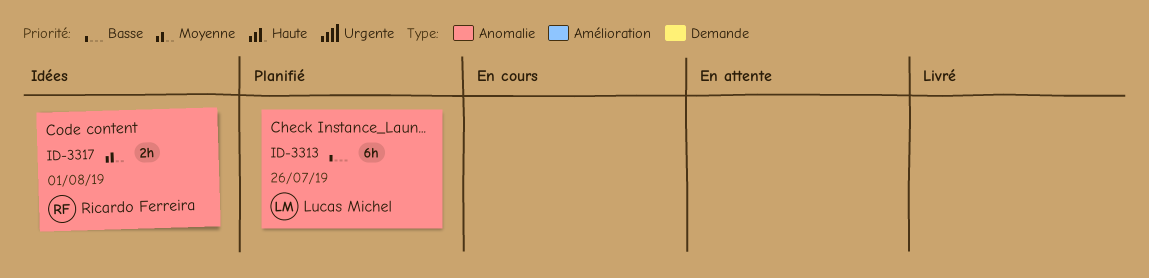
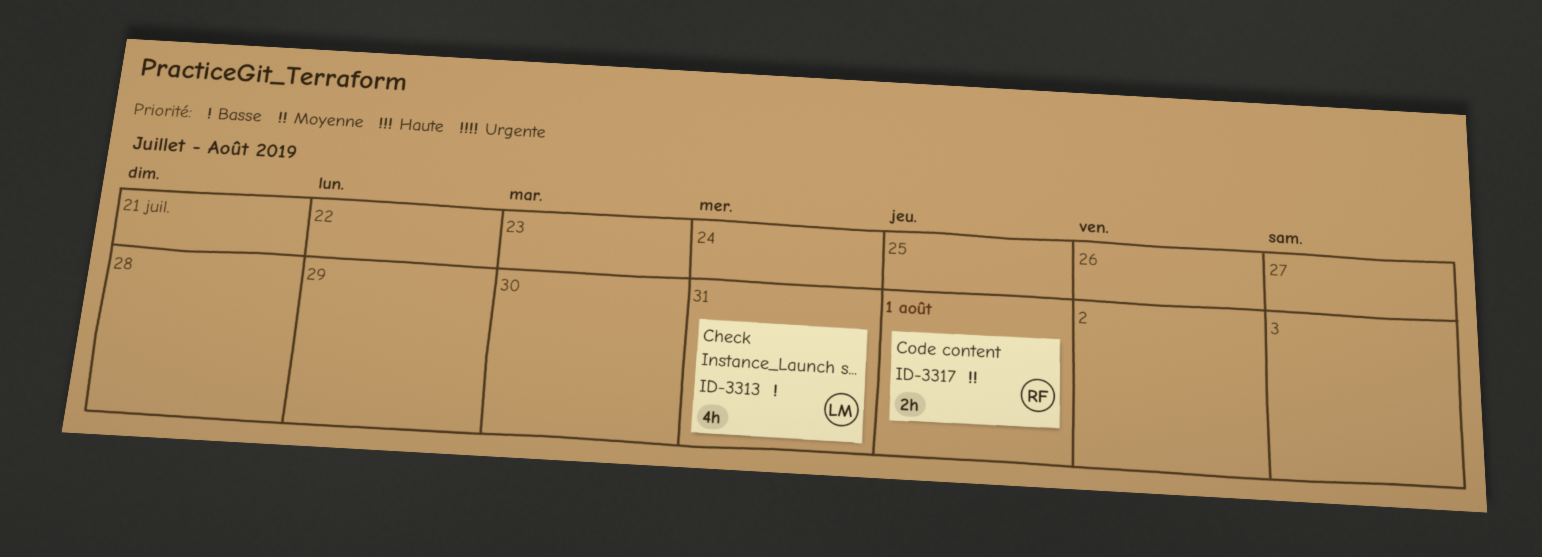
ID-3313, estimate: 6h -> 4h
ID-3313, due: Jul 26 -> Jul 31

